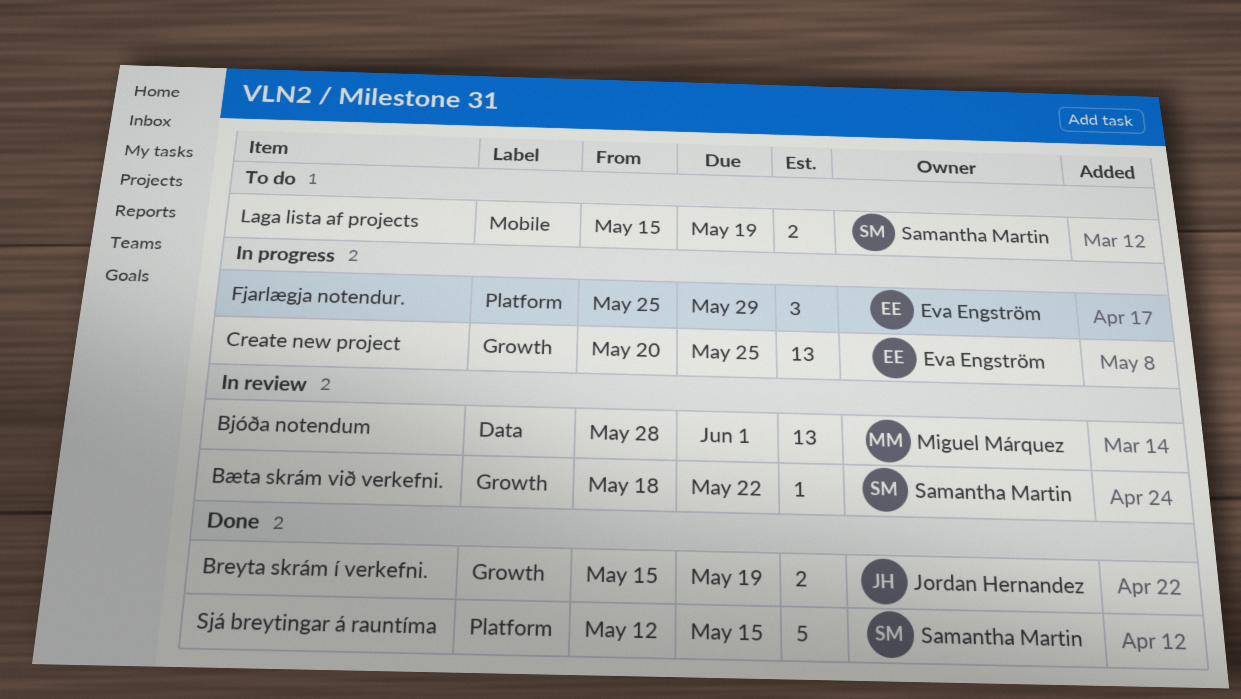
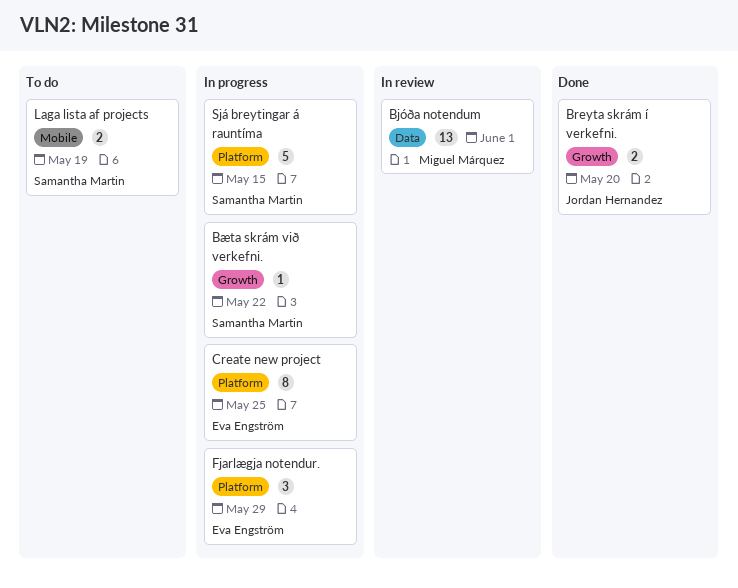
Breyta skrám í verkefni., due: May 19 -> May 20
Bæta skrám við verkefni., status: In review -> In progress
Create new project, label: Growth -> Platform
Create new project, estimate: 13 -> 8
Sjá breytingar á rauntíma, status: Done -> In progress

